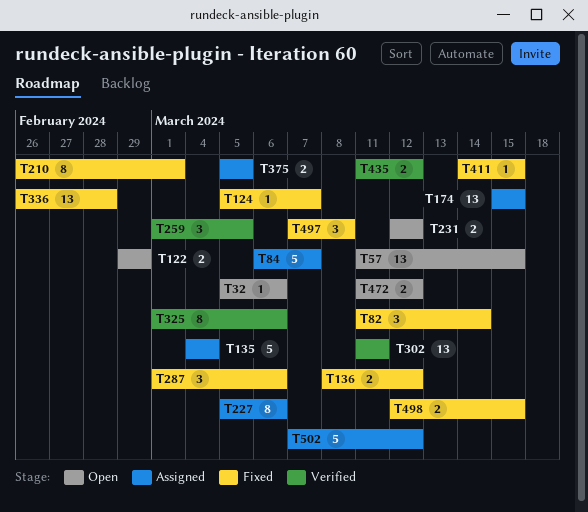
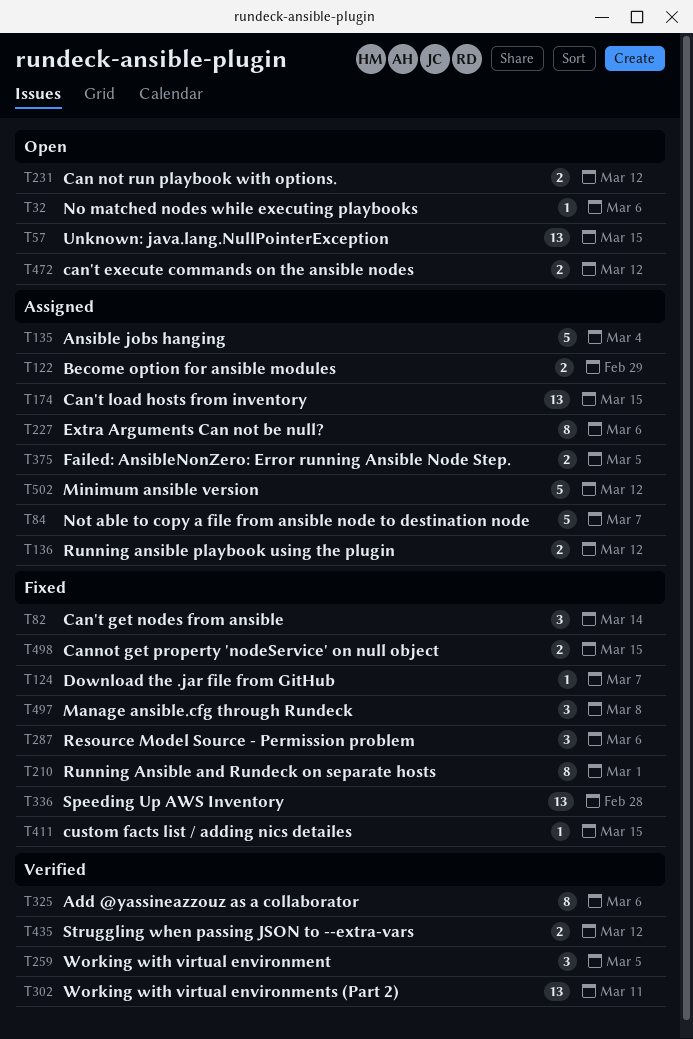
T122, status: Open -> Assigned
T136, status: Fixed -> Assigned

